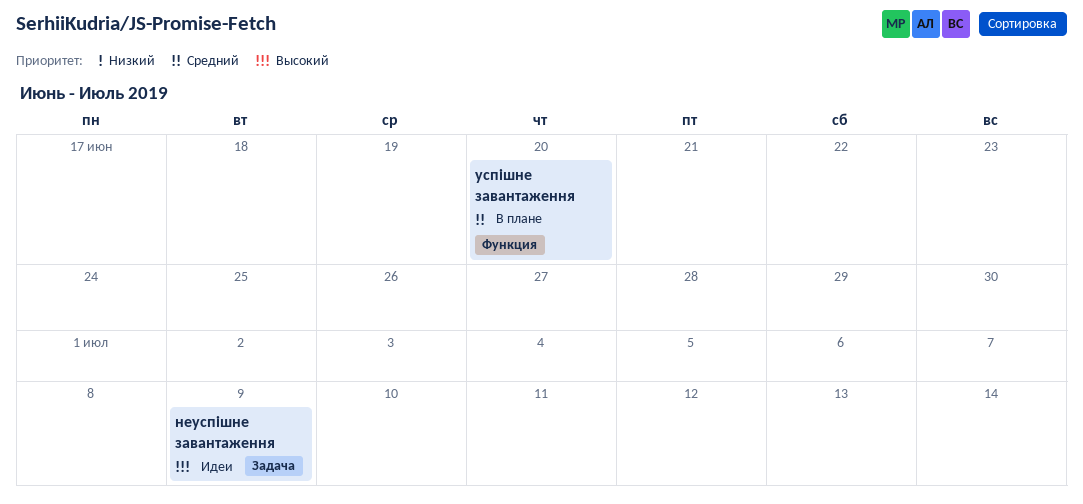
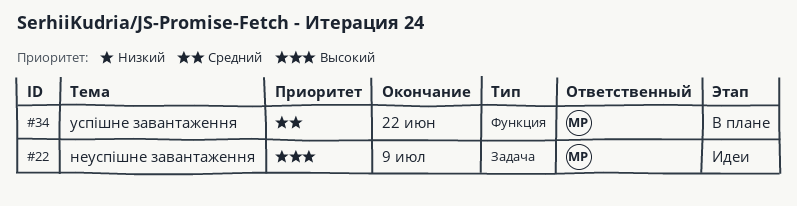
успішне завантаження, due: Jun 20 -> Jun 22

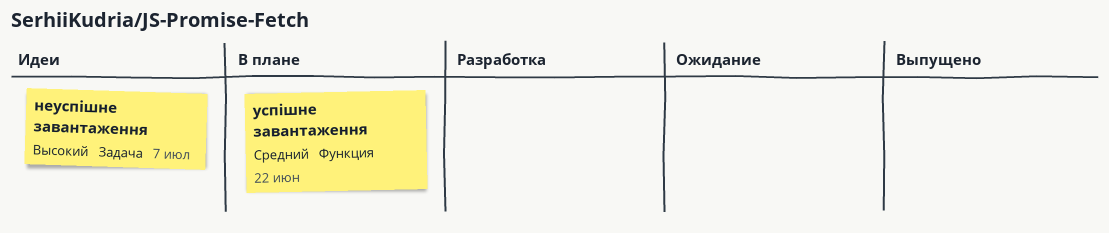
неуспішне завантаження, due: Jul 9 -> Jul 7

